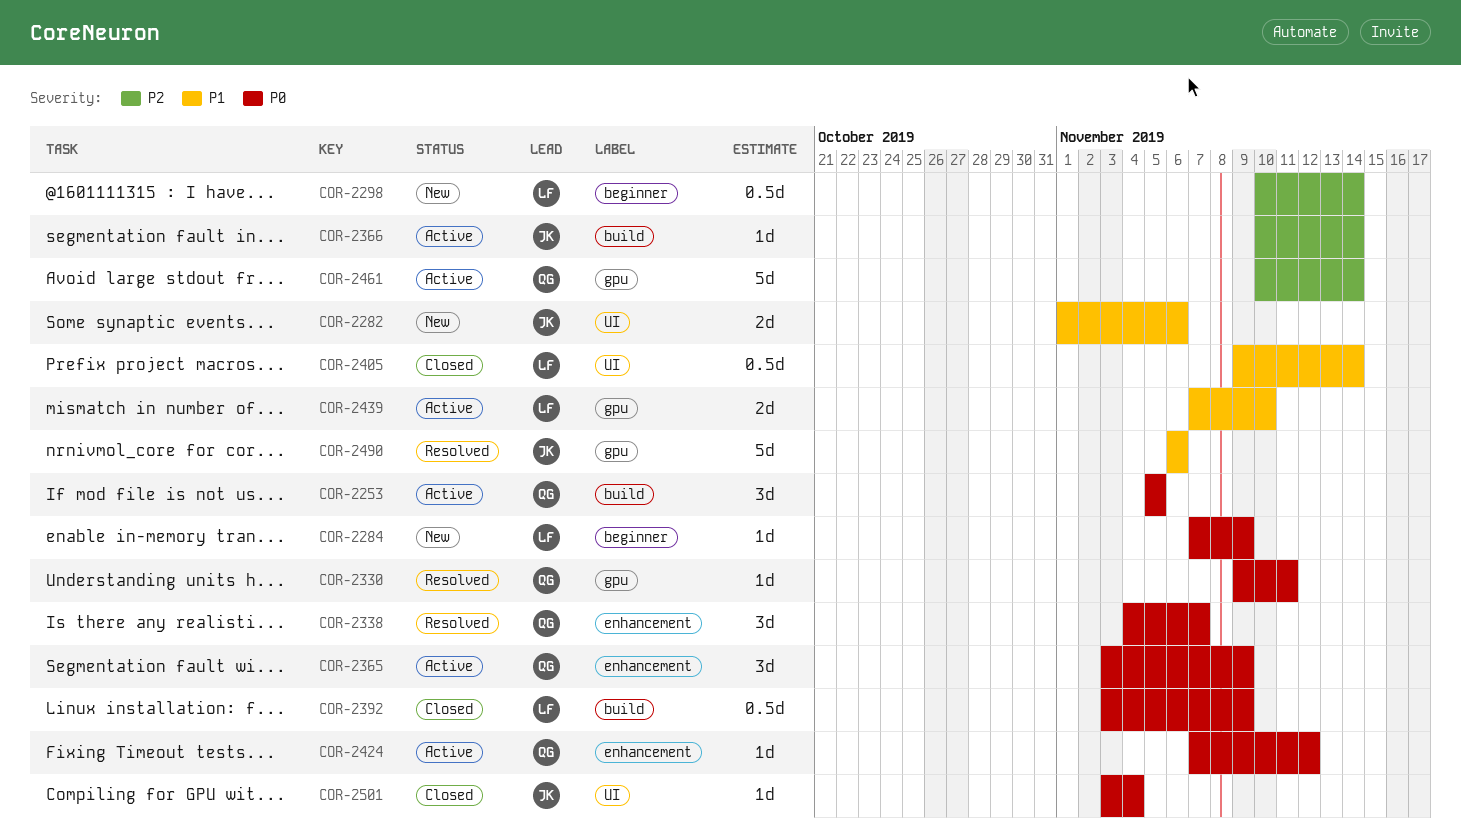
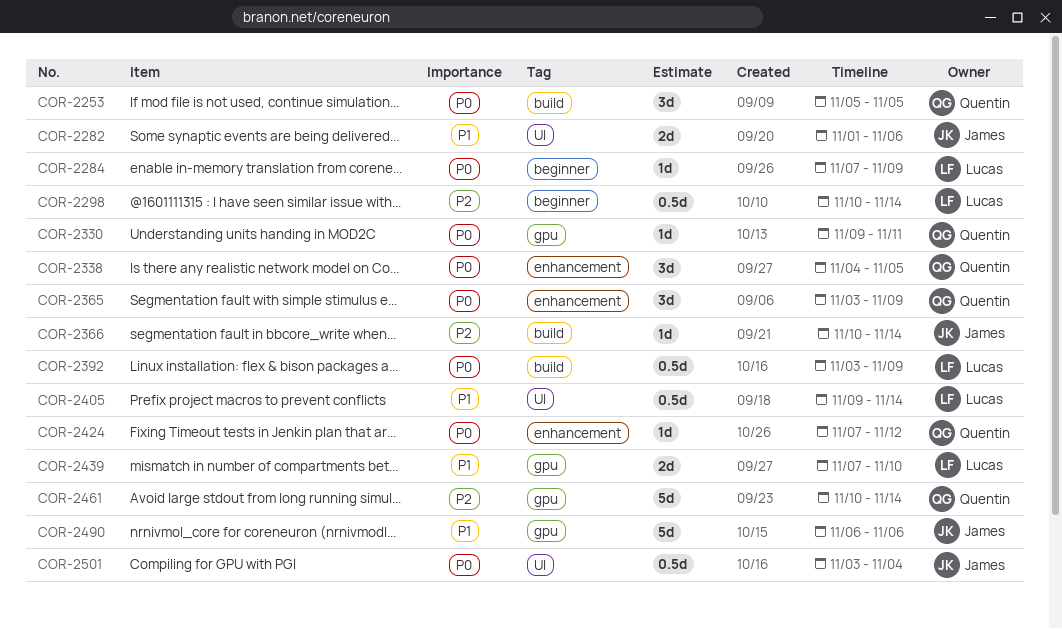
COR-2338, due: Nov 7 -> Nov 5
COR-2501, estimate: 1d -> 0.5d

